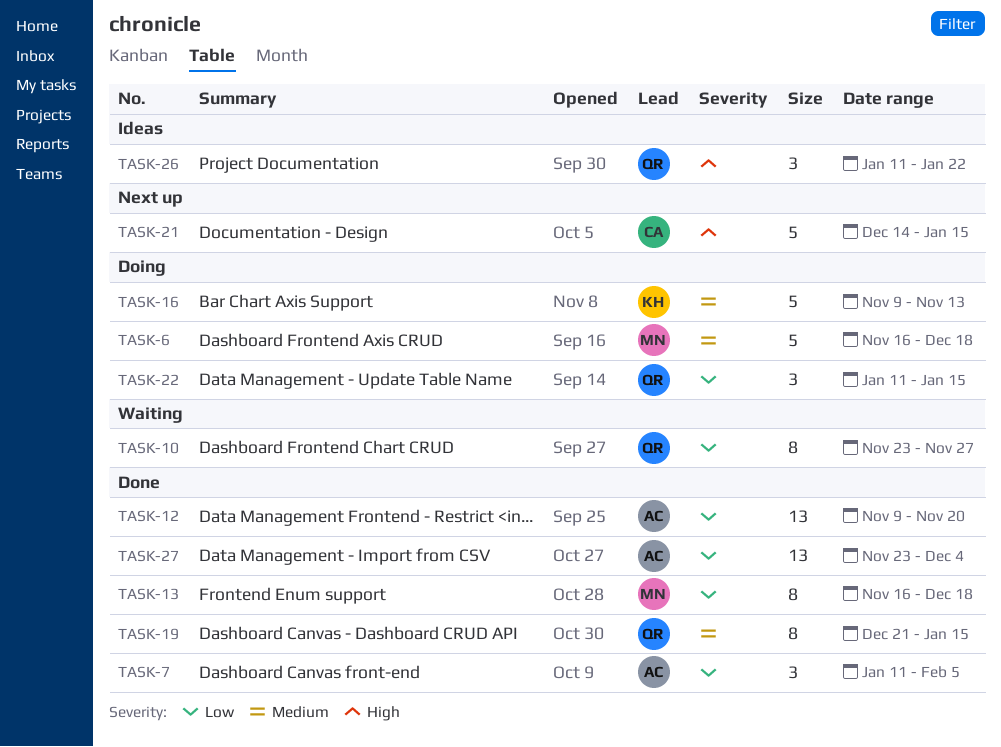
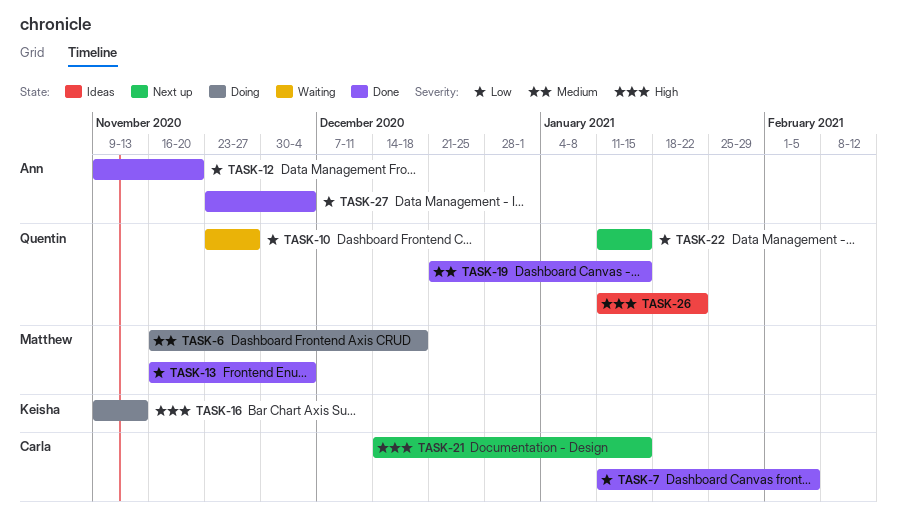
TASK-7, owner: Ann -> Carla
TASK-13, due: Dec 18 -> Dec 4
TASK-16, priority: Medium -> High
TASK-22, status: Doing -> Next up

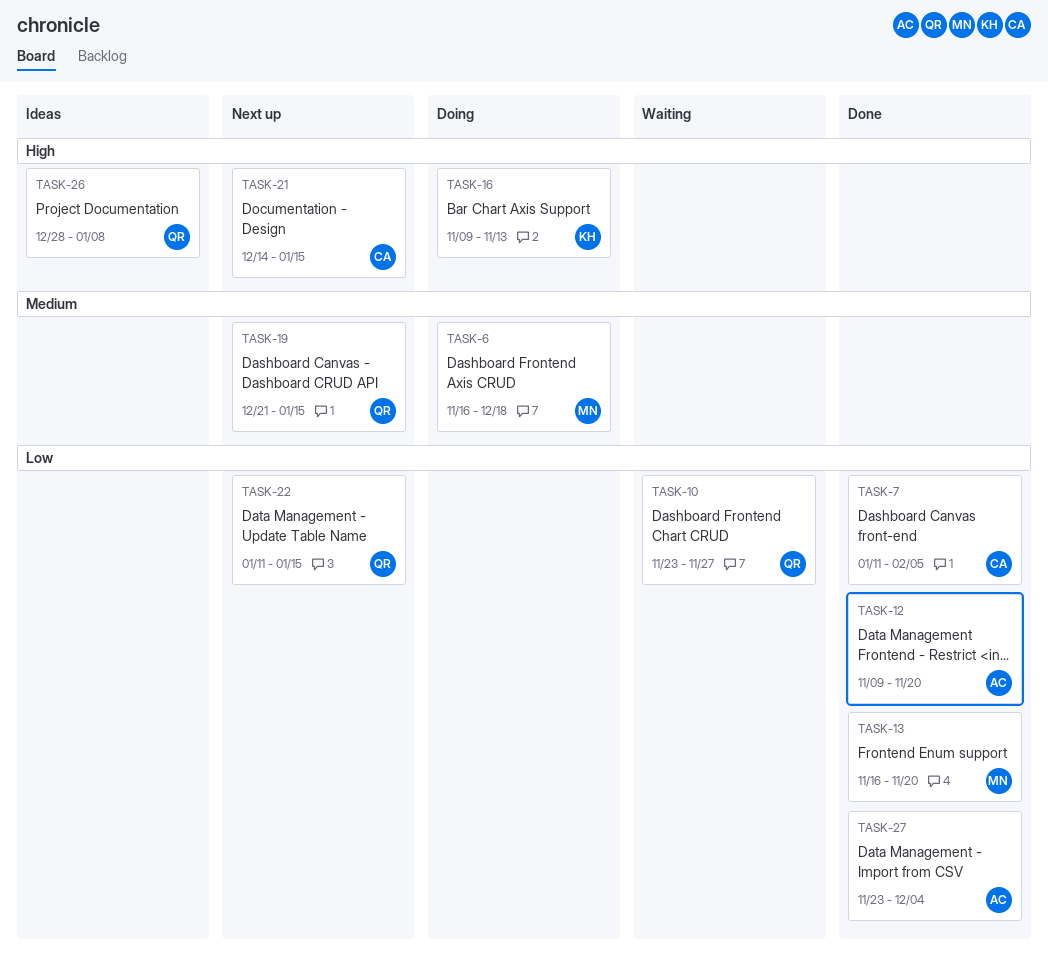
TASK-13, due: Dec 4 -> Nov 20
TASK-19, status: Done -> Next up
TASK-26, start: Jan 11 -> Dec 28
TASK-26, due: Jan 22 -> Jan 8

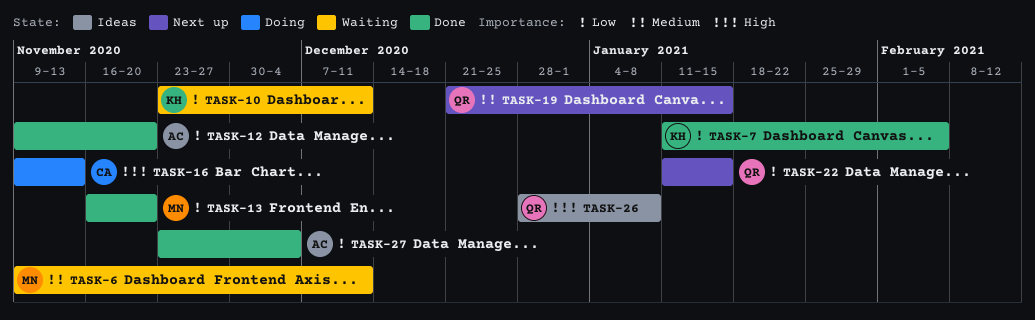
TASK-6, status: Doing -> Waiting
TASK-6, start: Nov 16 -> Nov 9
TASK-6, due: Dec 18 -> Dec 11
TASK-7, owner: CA -> KH
TASK-10, owner: QR -> KH
TASK-10, due: Nov 27 -> Dec 11
TASK-16, owner: KH -> CA
TASK-21: present -> none

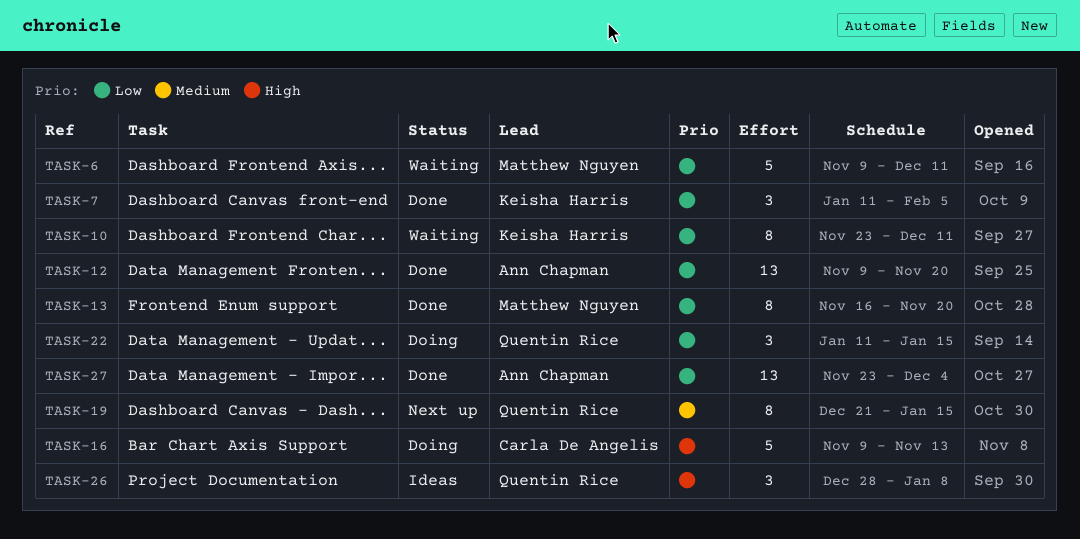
TASK-6, priority: Medium -> Low
TASK-22, status: Next up -> Doing

